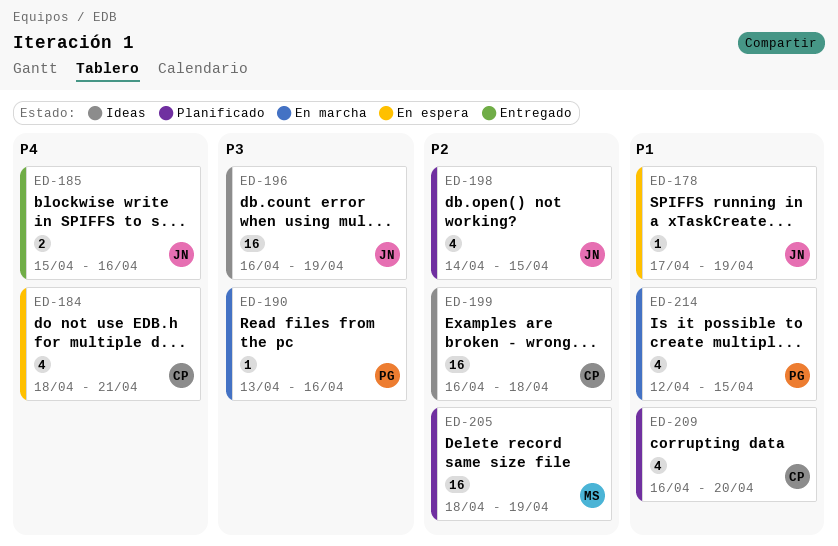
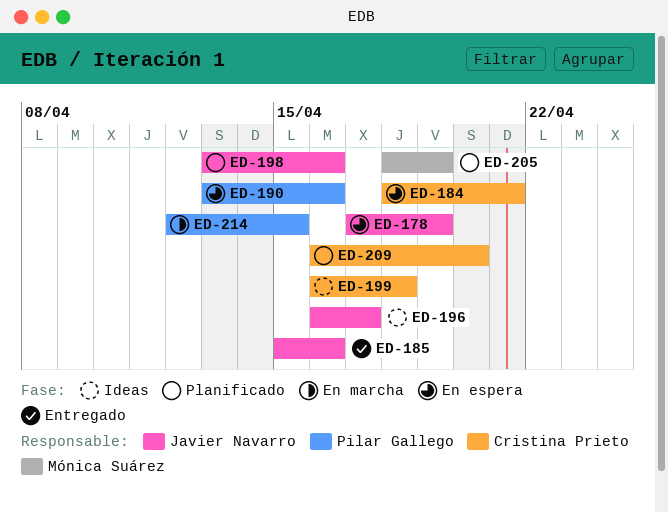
ED-190, status: En marcha -> En espera
ED-196, due: Apr 19 -> Apr 17
ED-198, start: Apr 14 -> Apr 13
ED-198, due: Apr 15 -> Apr 16

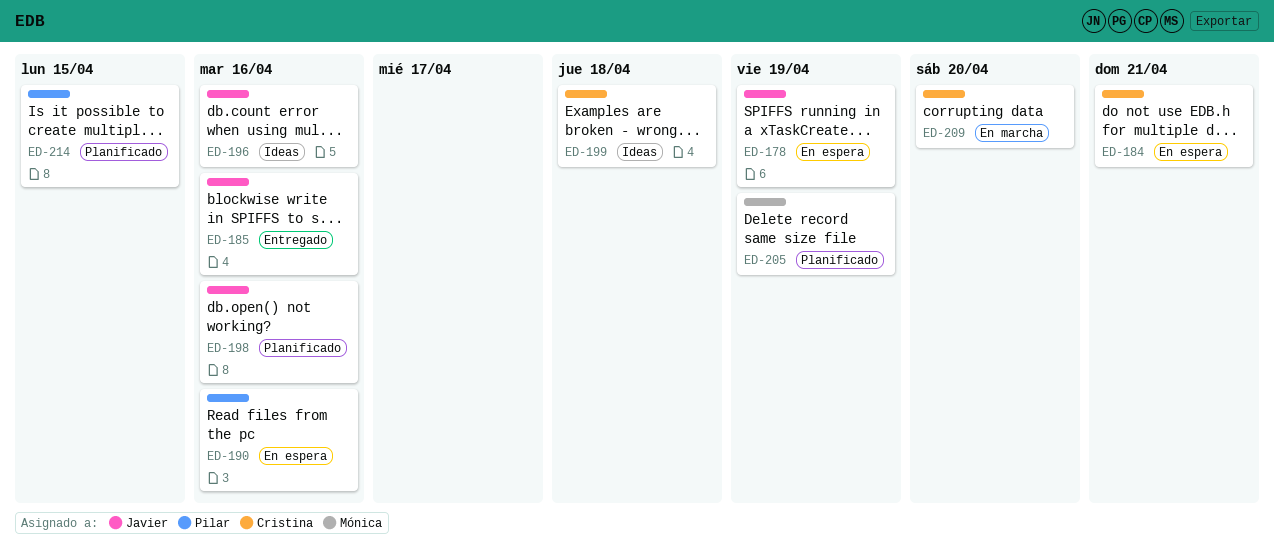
ED-196, due: Apr 17 -> Apr 16
ED-209, status: Planificado -> En marcha
ED-214, status: En marcha -> Planificado

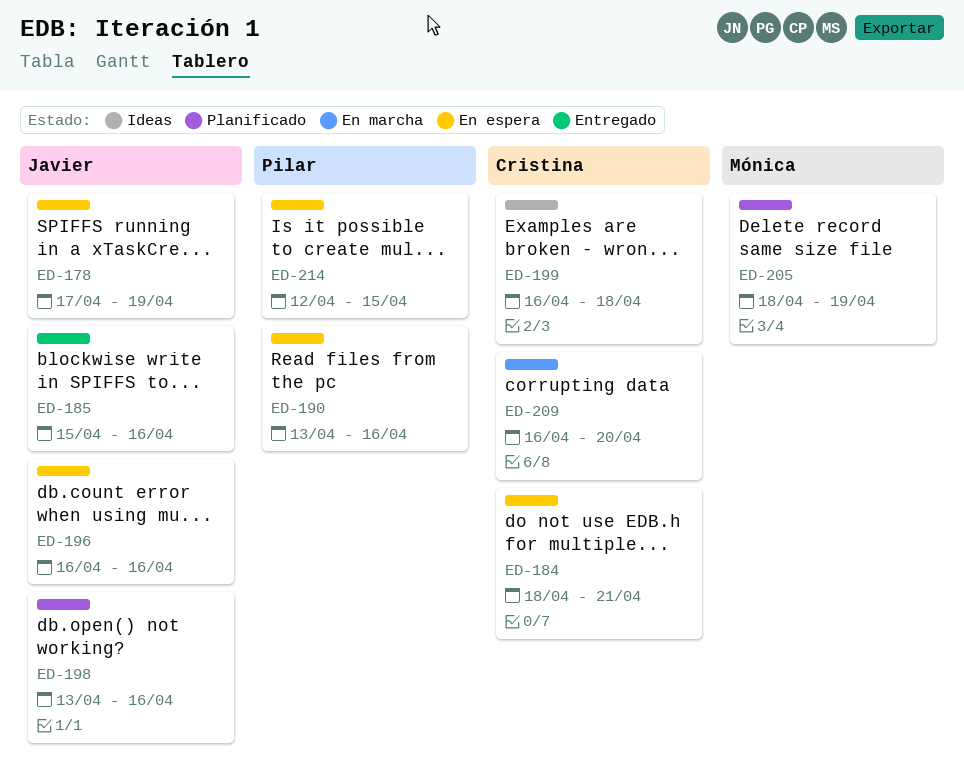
ED-196, status: Ideas -> En espera
ED-214, status: Planificado -> En espera

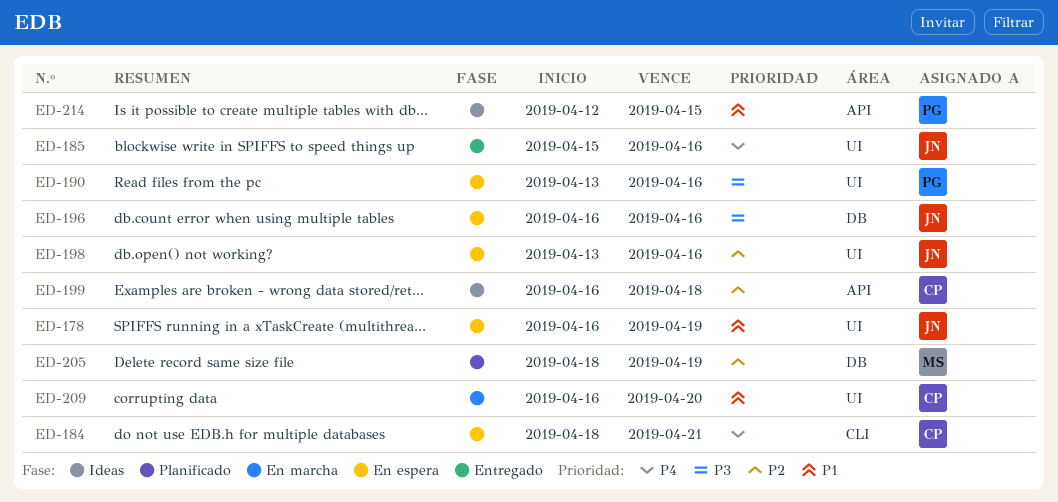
ED-178, start: Apr 17 -> Apr 16
ED-198, status: Planificado -> En espera
ED-214, status: En espera -> Ideas

